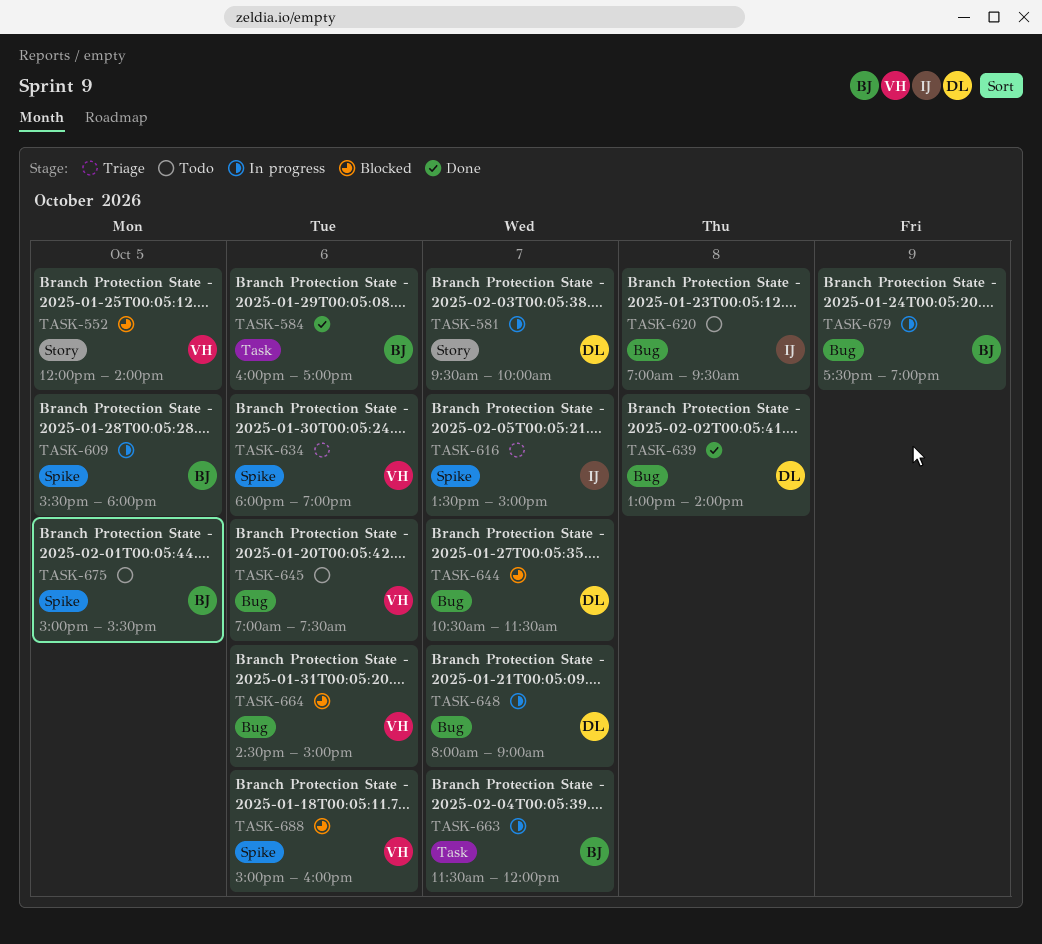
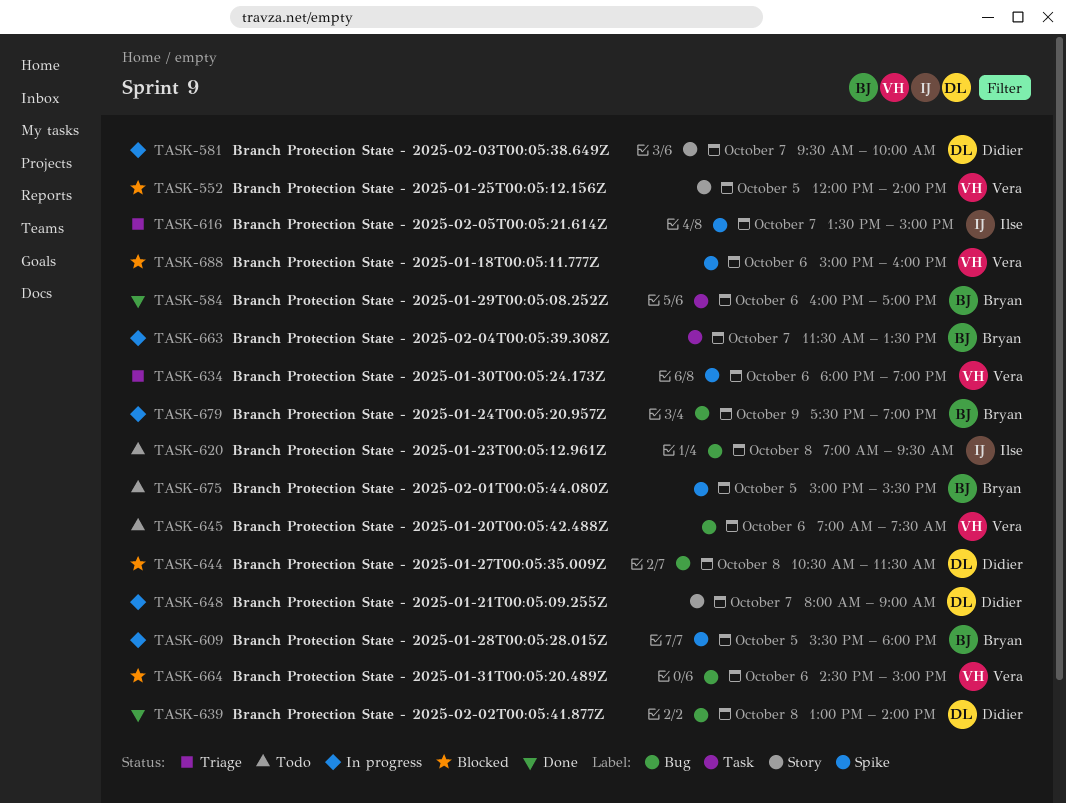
TASK-644, day: Oct 7 -> Oct 8
TASK-648, label: Bug -> Story
TASK-663, ends: 12:00 -> 13:30

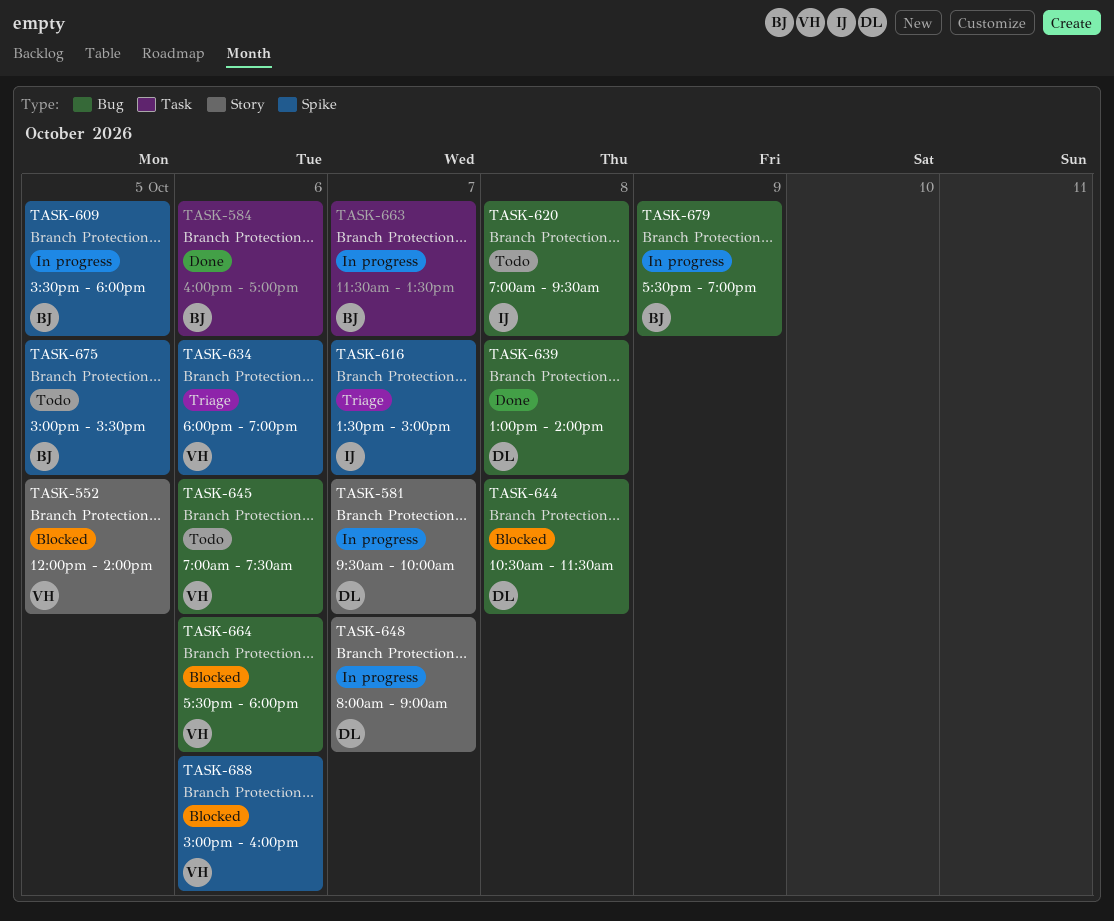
TASK-664, begins: 14:30 -> 17:30
TASK-664, ends: 15:00 -> 18:00

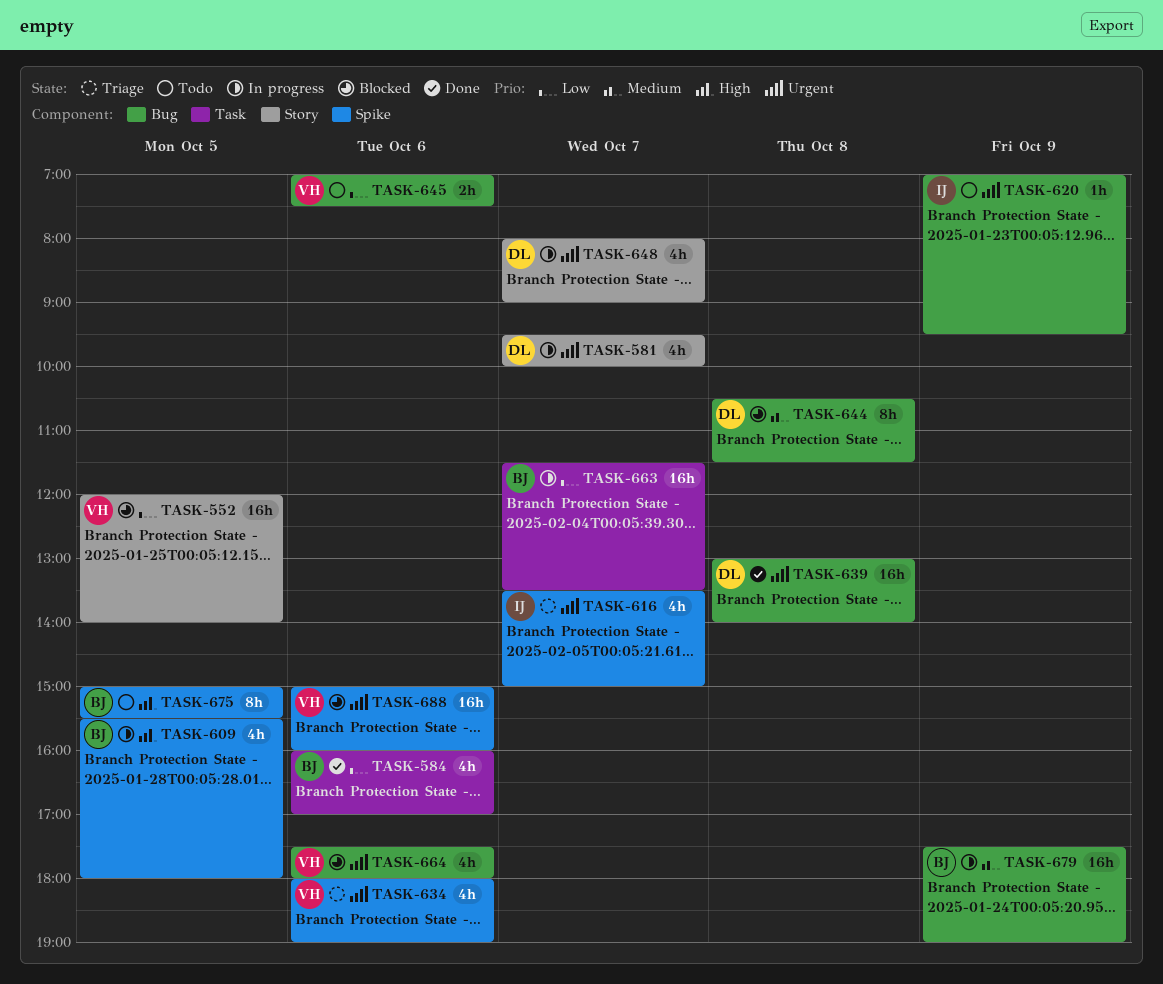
TASK-620, day: Oct 8 -> Oct 9

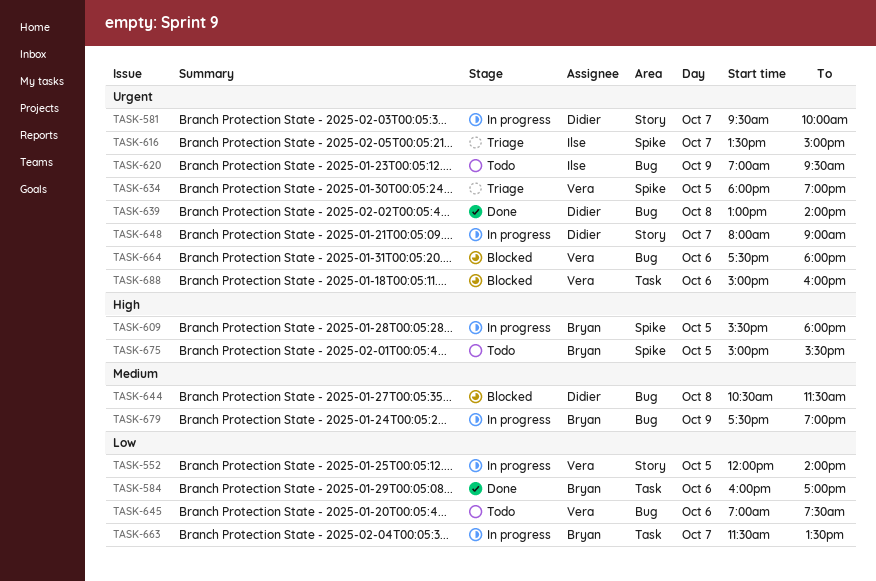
TASK-552, status: Blocked -> In progress
TASK-634, day: Oct 6 -> Oct 5
TASK-688, label: Spike -> Task

